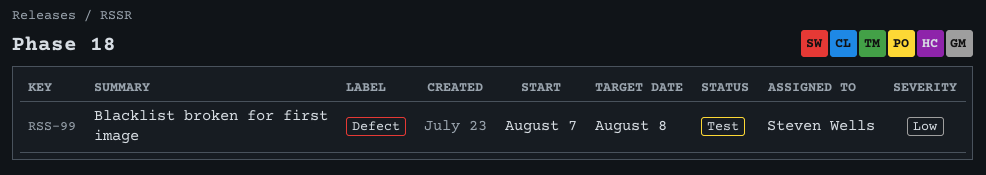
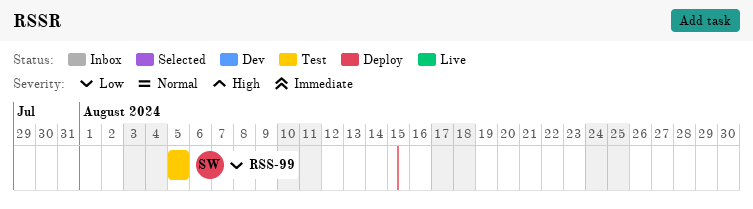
RSS-99, start: Aug 7 -> Aug 5
RSS-99, due: Aug 8 -> Aug 5

